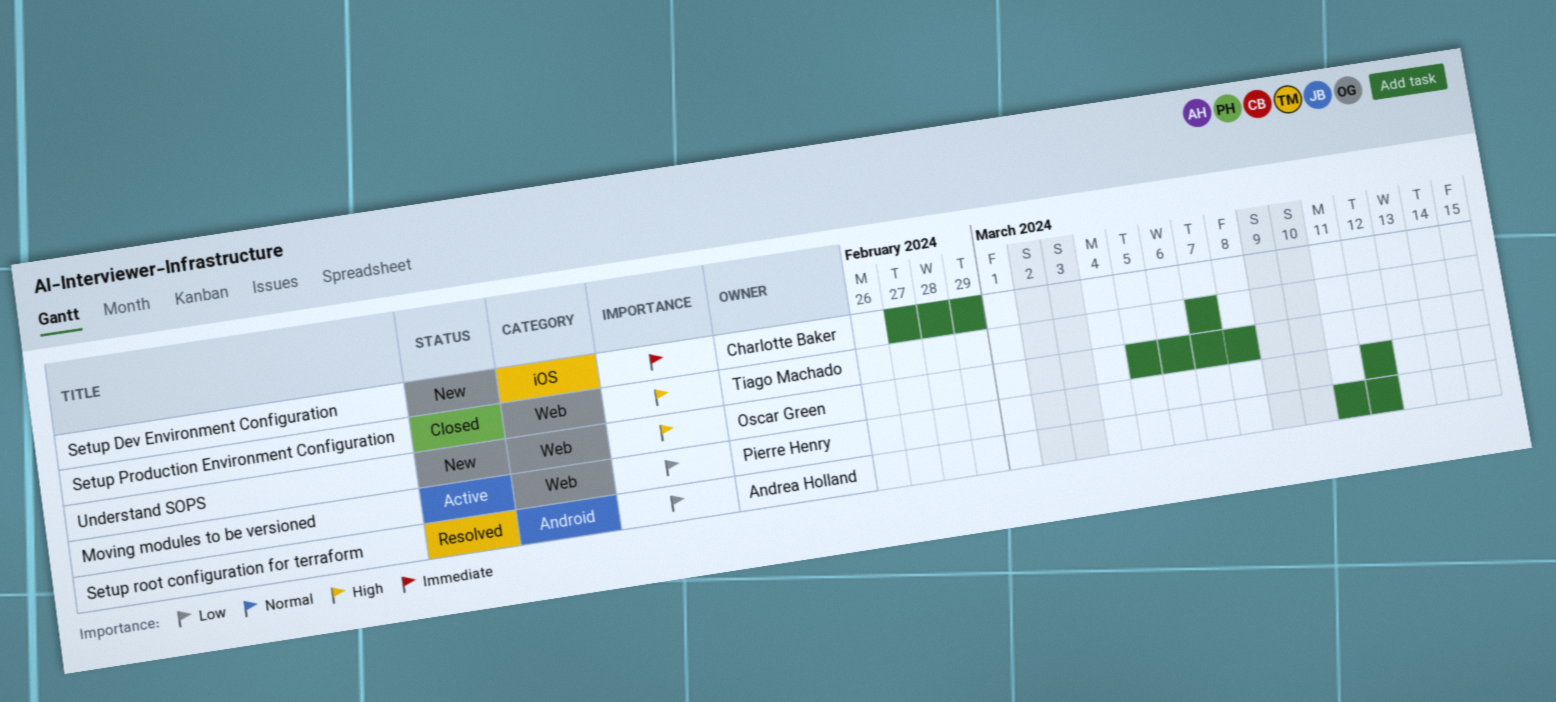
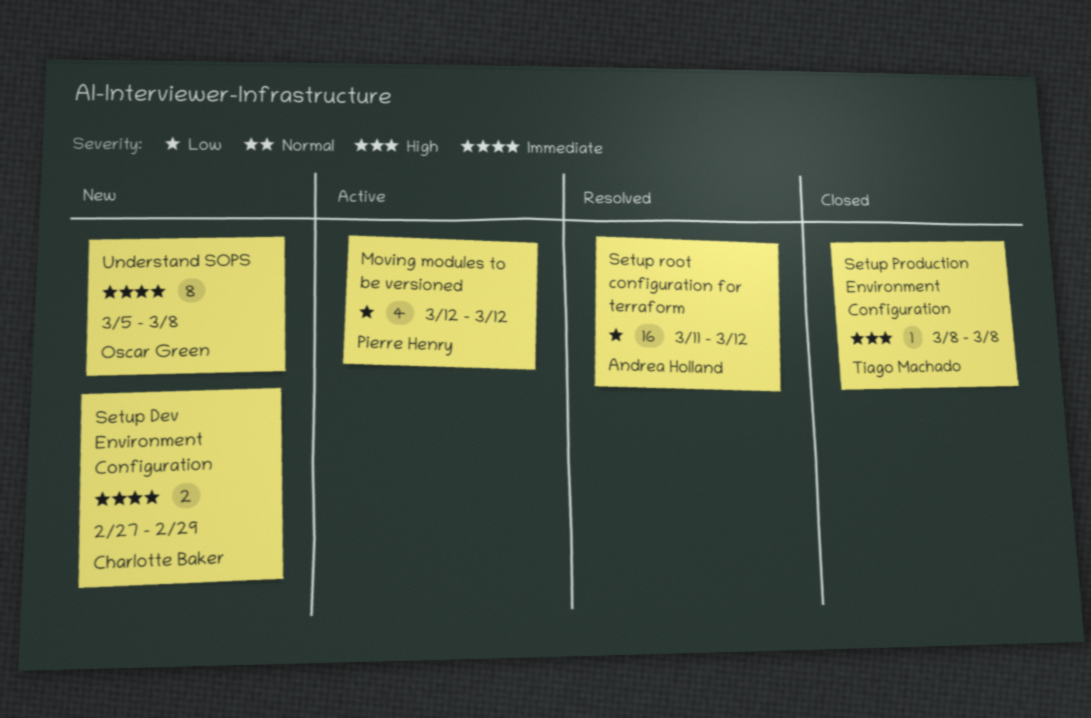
Setup Production Environment Configuration, start: Mar 7 -> Mar 8
Setup Production Environment Configuration, due: Mar 7 -> Mar 8
Understand SOPS, priority: High -> Immediate

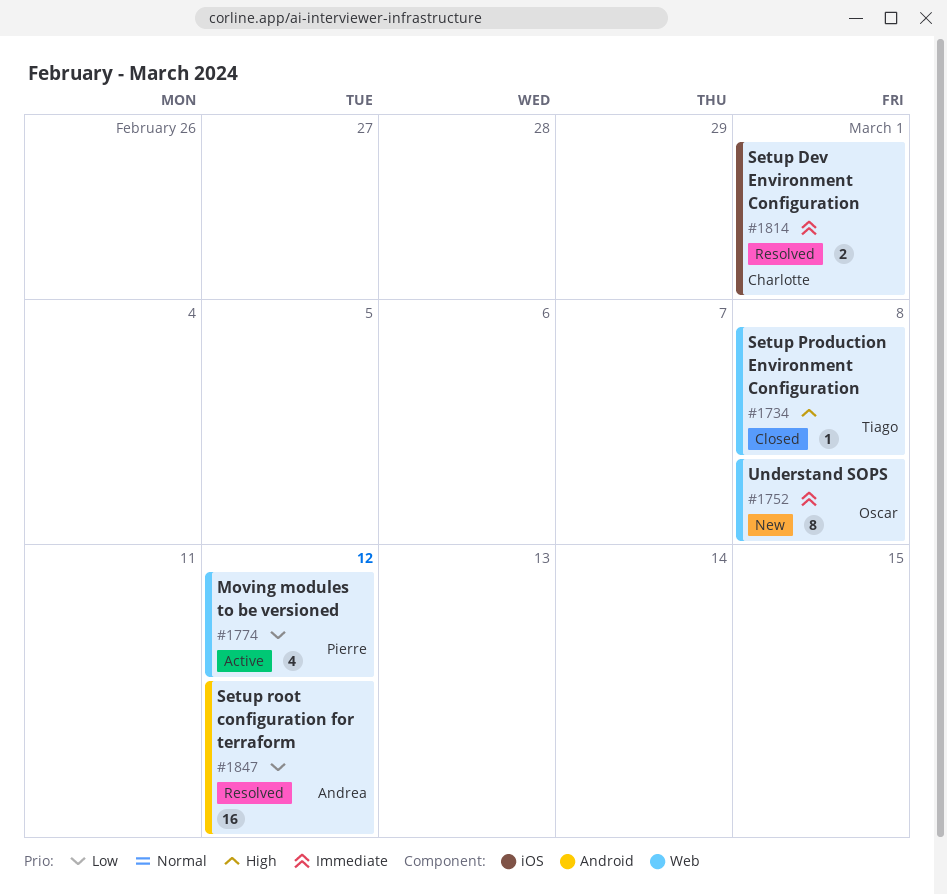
Setup Dev Environment Configuration, status: New -> Resolved
Setup Dev Environment Configuration, due: Feb 29 -> Mar 1

